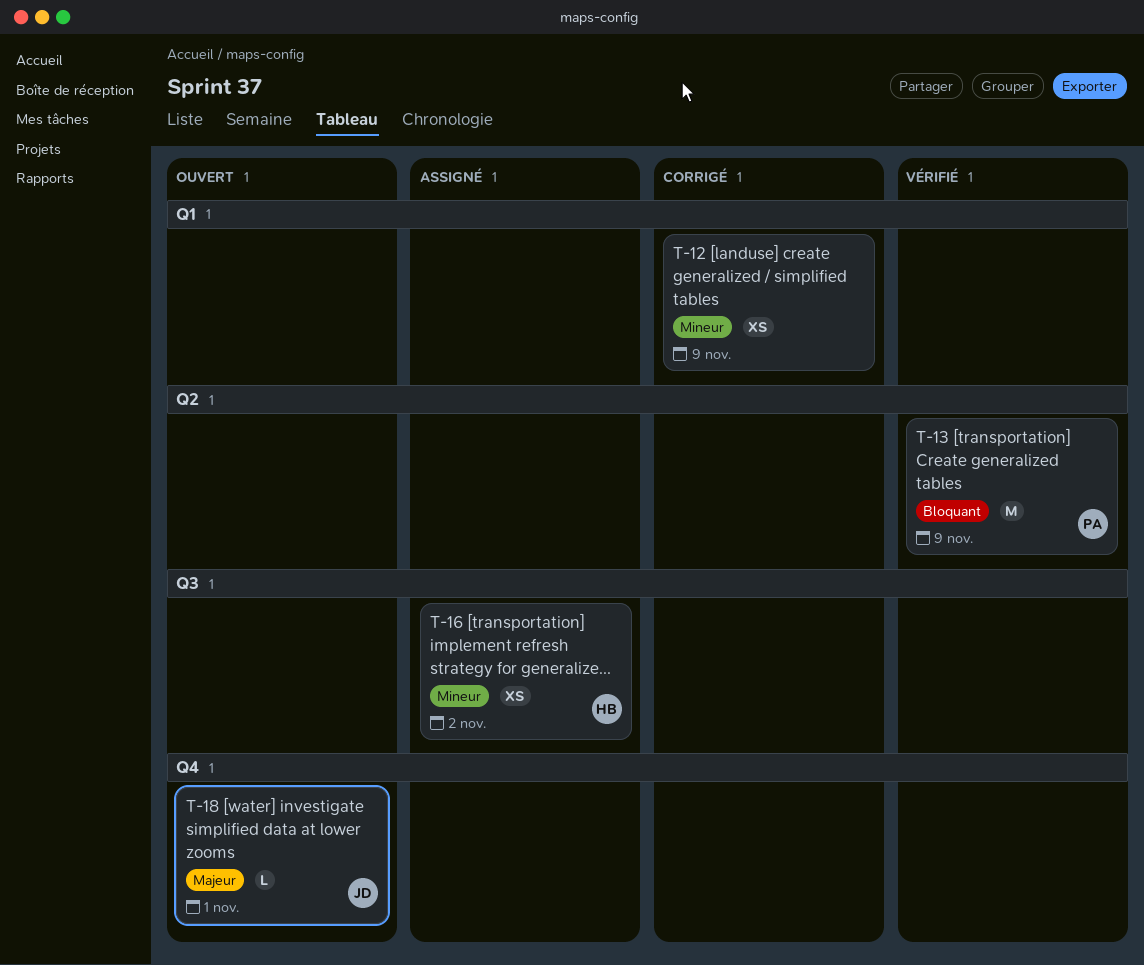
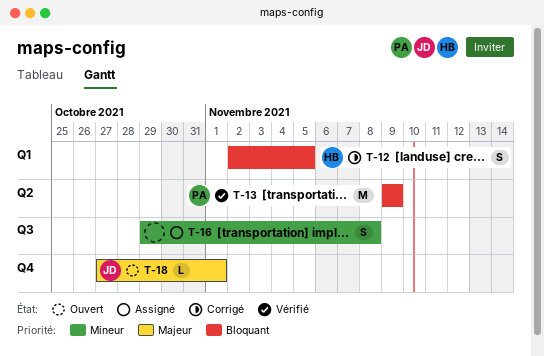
T-12, owner: none -> HB
T-12, priority: Mineur -> Bloquant
T-12, estimate: XS -> S
T-12, due: Nov 9 -> Nov 5
T-16, owner: HB -> none
T-16, estimate: XS -> S
T-16, due: Nov 2 -> Nov 8

